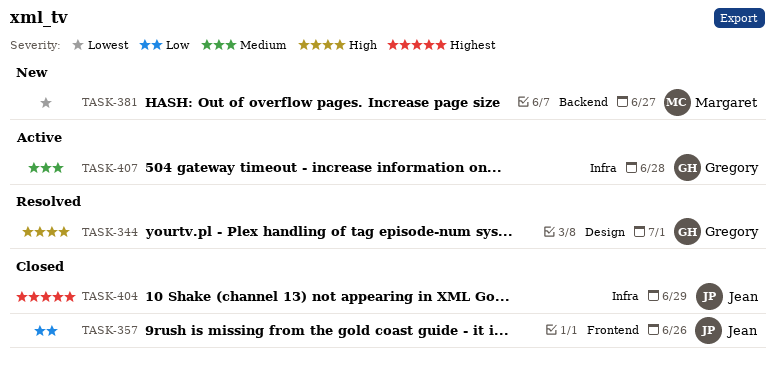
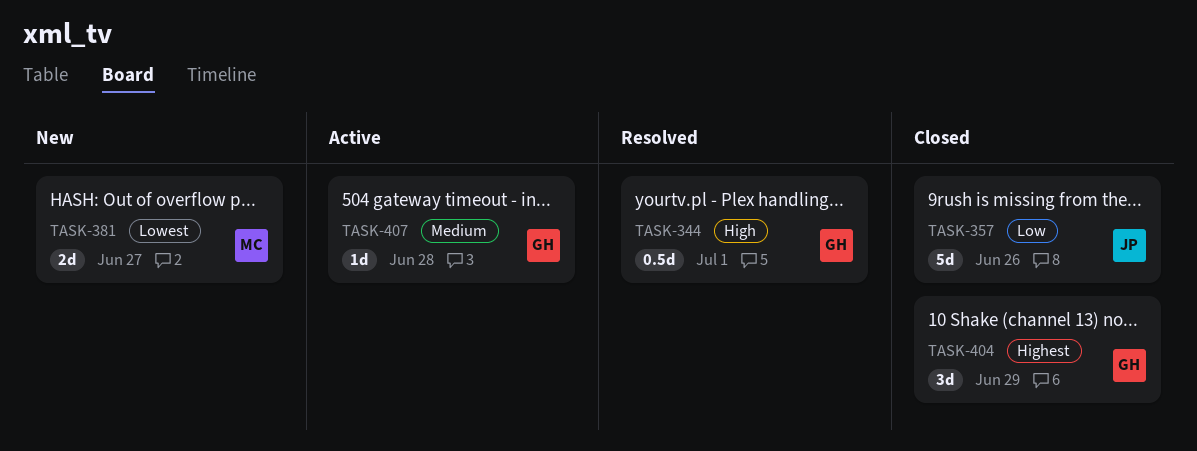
TASK-404, owner: Jean -> Gregory

